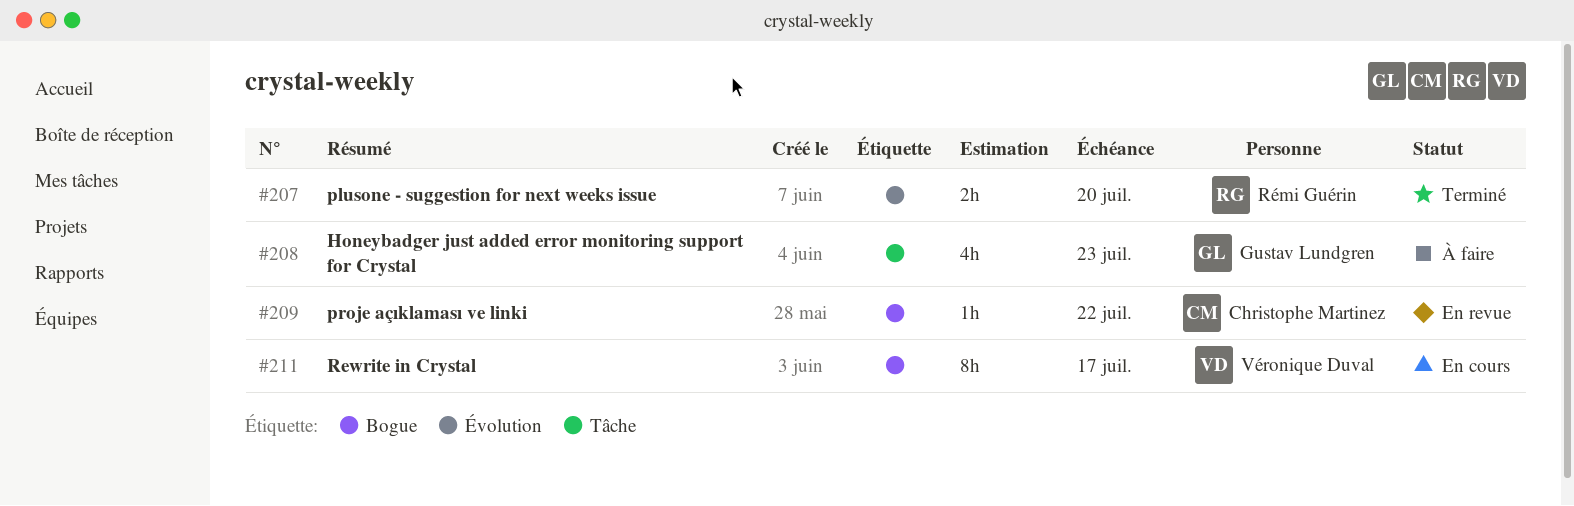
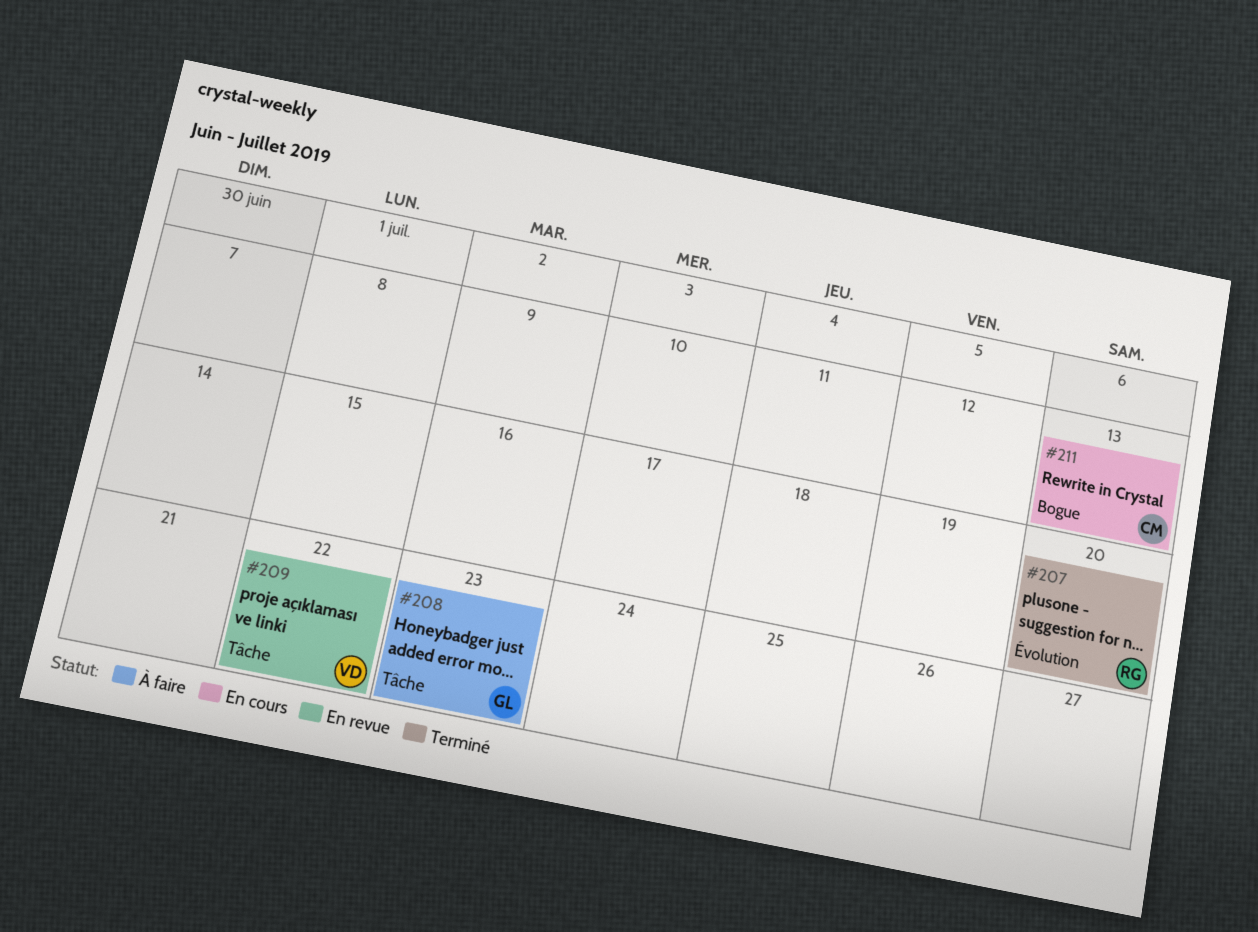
#209, owner: Christophe Martinez -> Véronique Duval
#209, label: Bogue -> Tâche
#211, owner: Véronique Duval -> Christophe Martinez
#211, due: Jul 17 -> Jul 13

